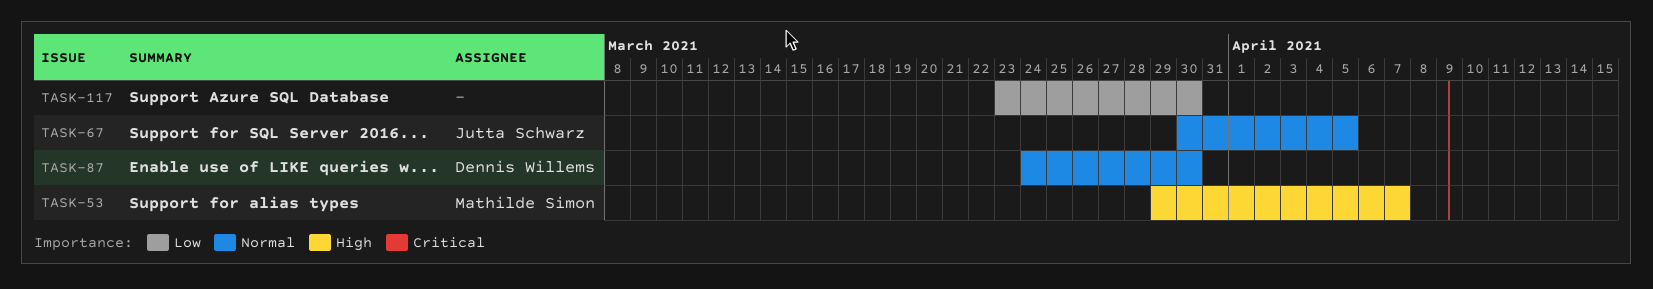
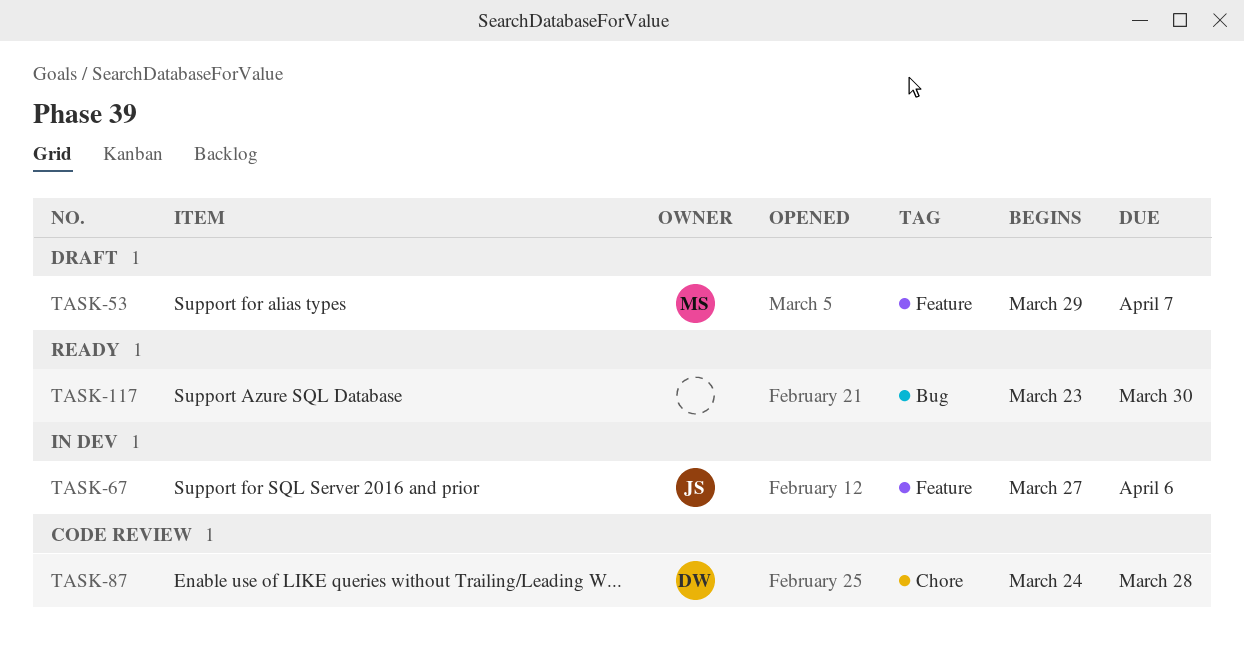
TASK-67, start: Mar 30 -> Mar 27
TASK-67, due: Apr 5 -> Apr 6
TASK-87, due: Mar 30 -> Mar 28

